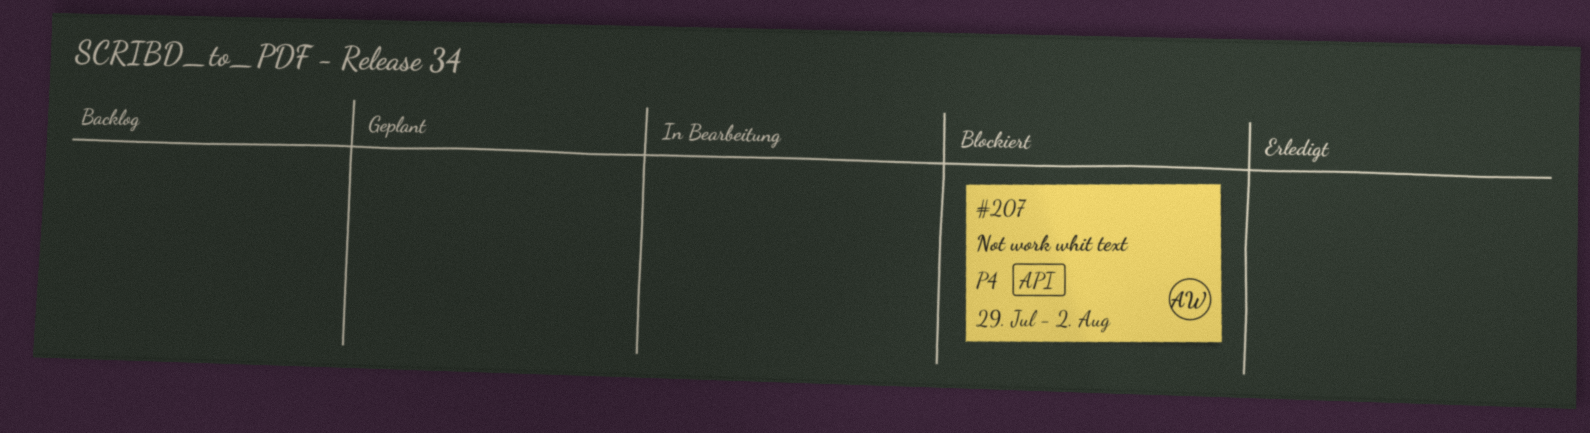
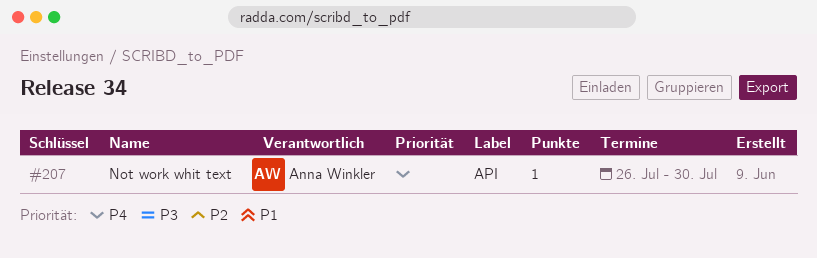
#207, start: Jul 29 -> Jul 26
#207, due: Aug 2 -> Jul 30

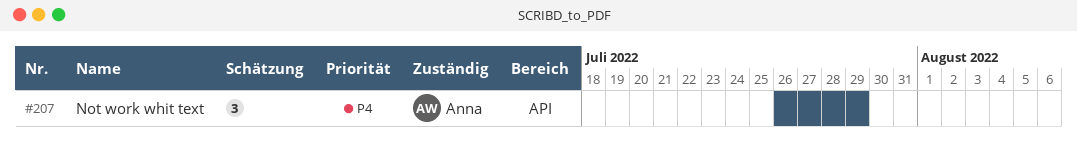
#207, estimate: 1 -> 3
#207, due: Jul 30 -> Jul 29

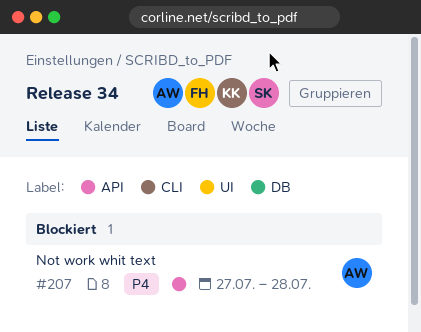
#207, start: Jul 26 -> Jul 27
#207, due: Jul 29 -> Jul 28

